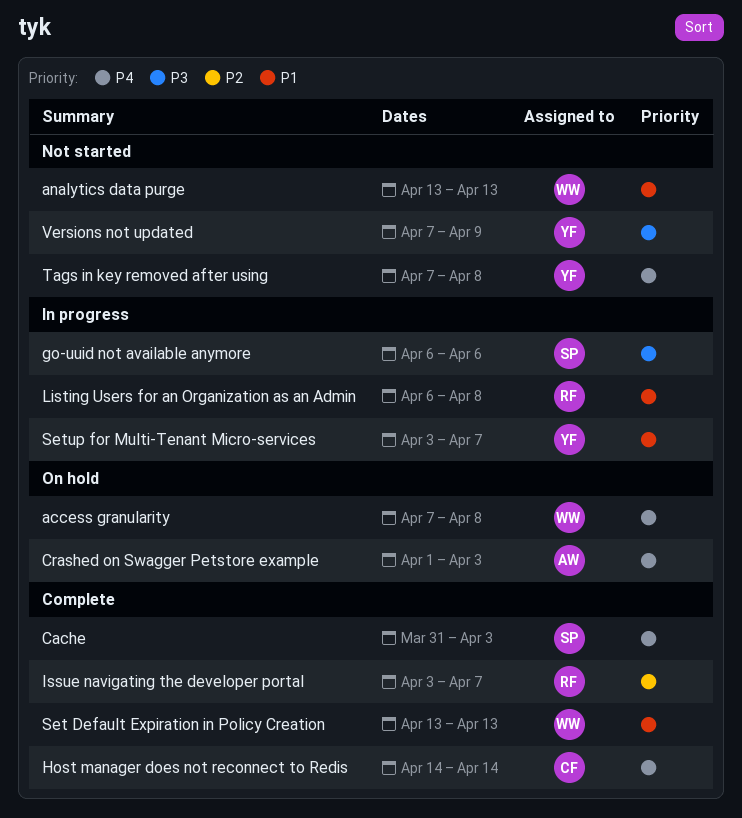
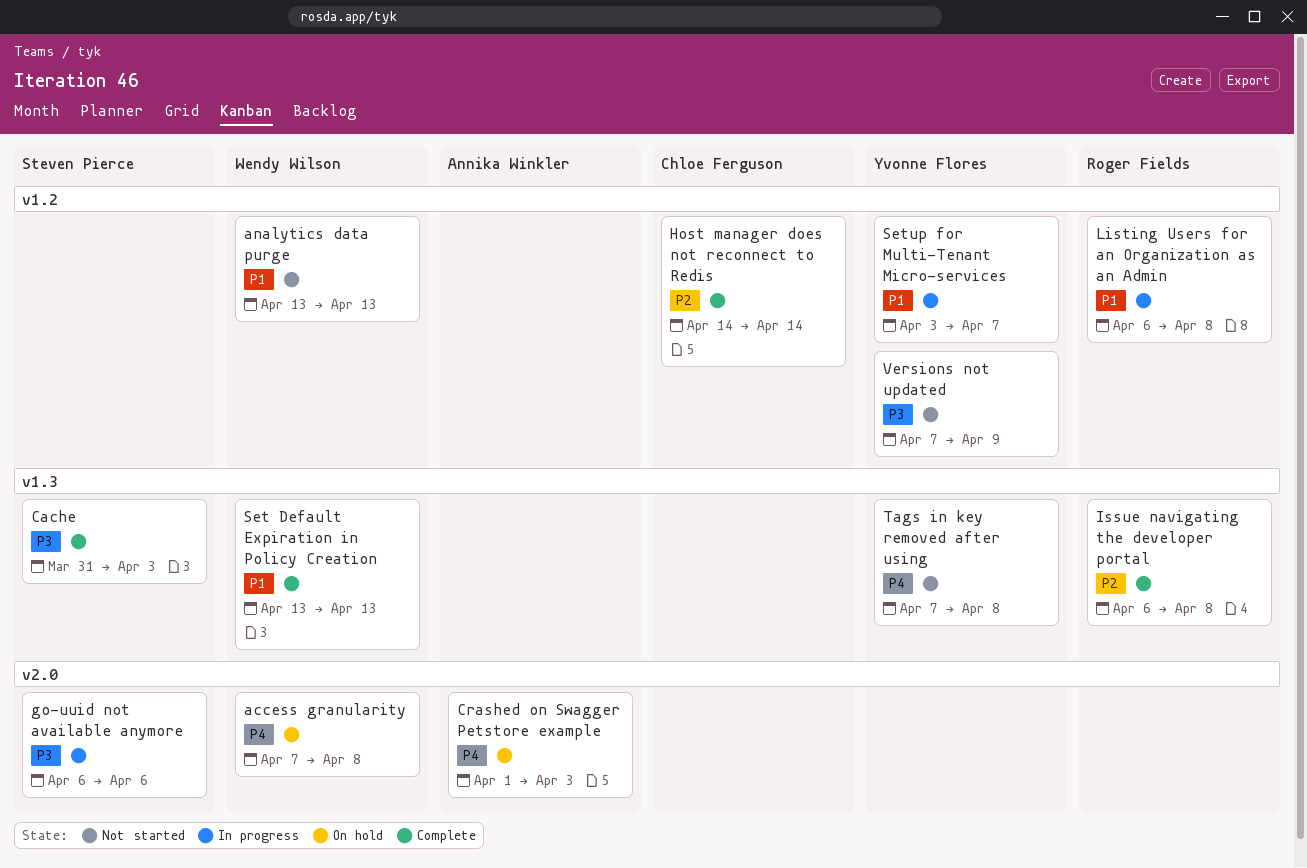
Cache, priority: P4 -> P3
Host manager does not reconnect to Redis, priority: P4 -> P2
Issue navigating the developer portal, start: Apr 3 -> Apr 6
Issue navigating the developer portal, due: Apr 7 -> Apr 8

